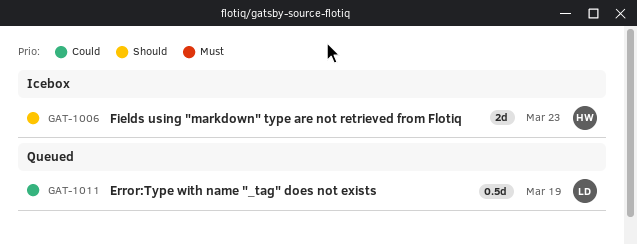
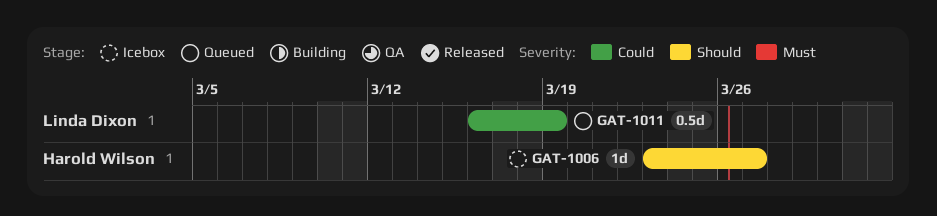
GAT-1006, estimate: 2d -> 1d
GAT-1006, due: Mar 23 -> Mar 27

